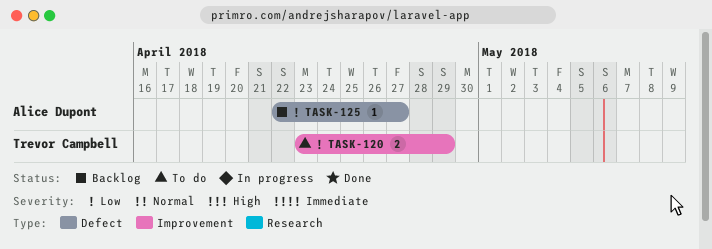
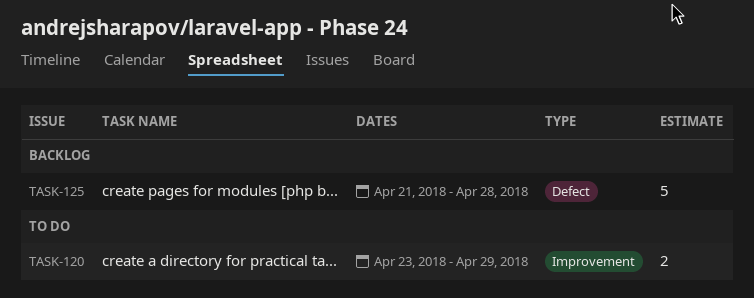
TASK-125, estimate: 1 -> 5
TASK-125, start: Apr 22 -> Apr 21
TASK-125, due: Apr 27 -> Apr 28

